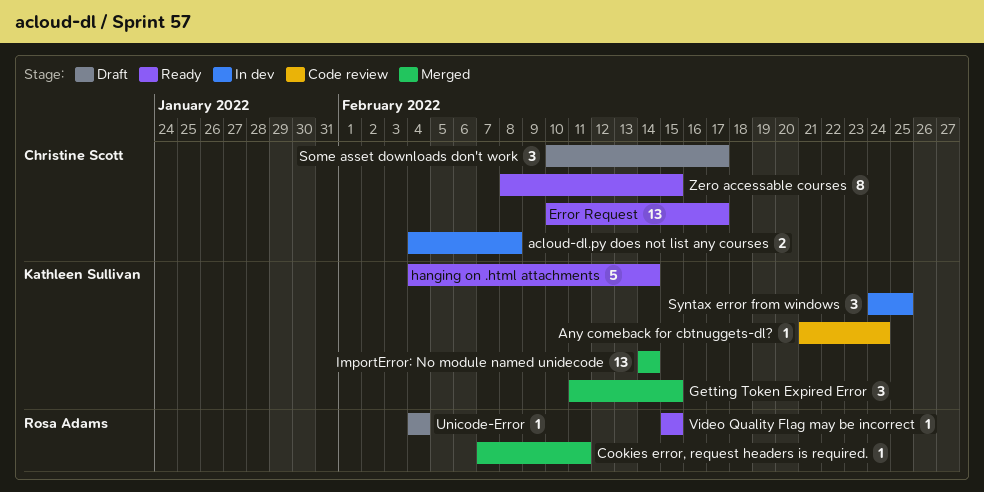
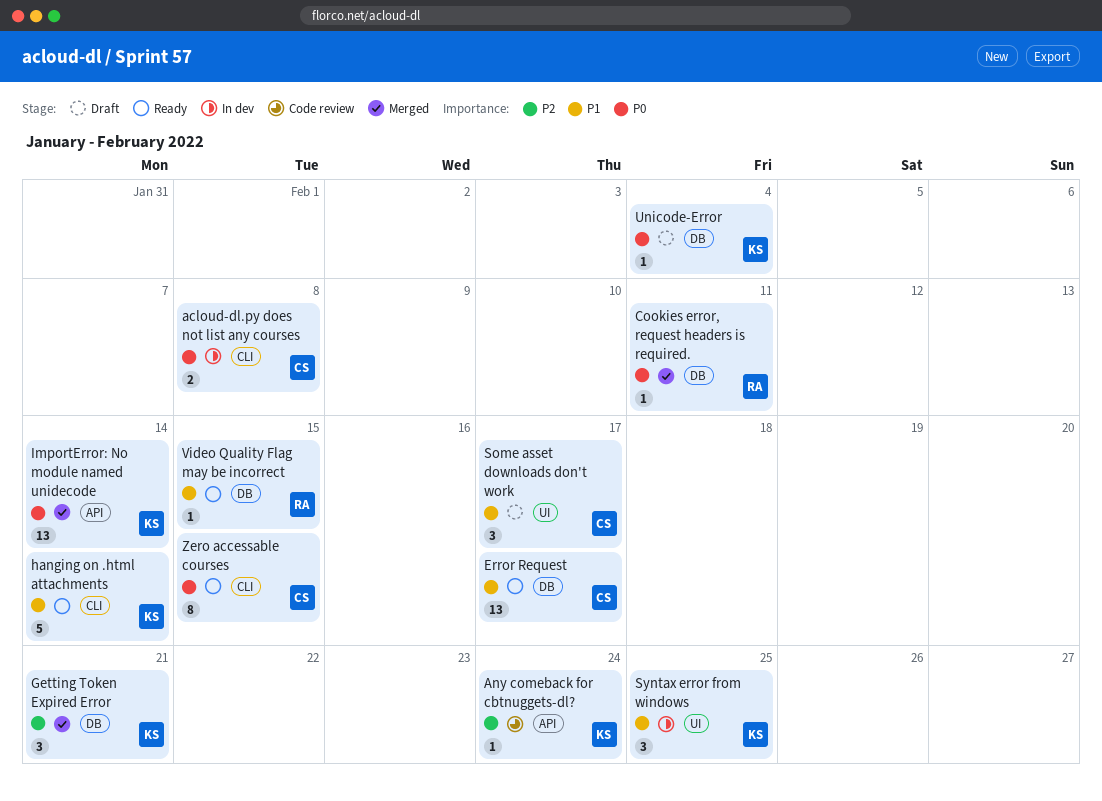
Getting Token Expired Error, due: Feb 15 -> Feb 21
Unicode-Error, owner: Rosa Adams -> Kathleen Sullivan

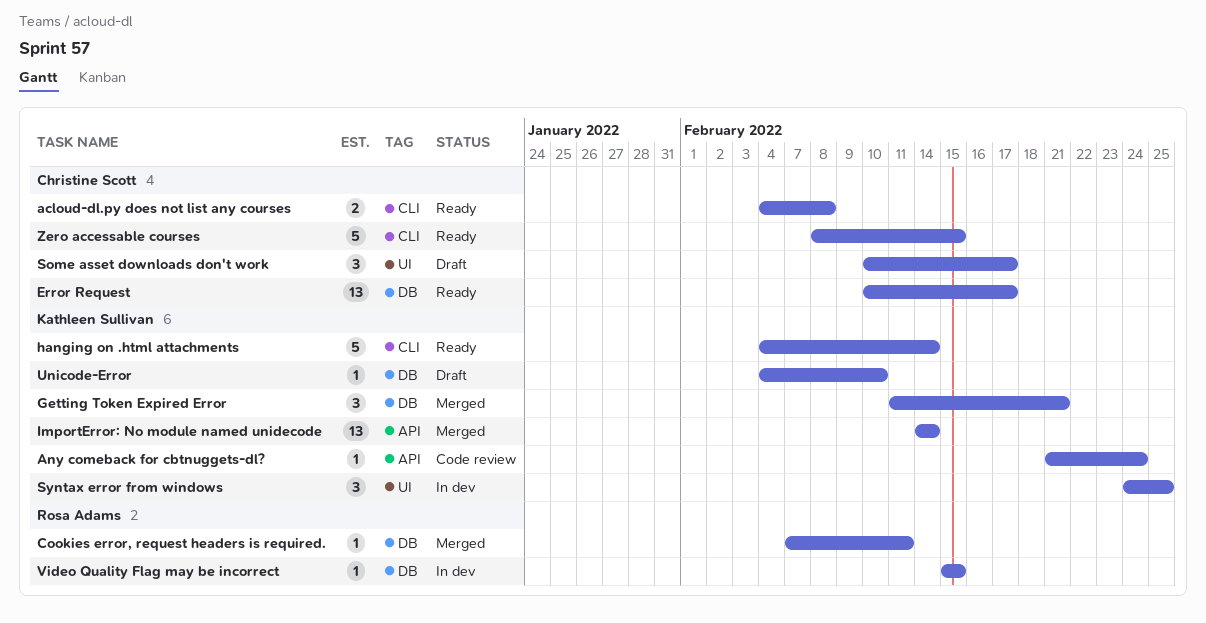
acloud-dl.py does not list any courses, status: In dev -> Ready
Unicode-Error, due: Feb 4 -> Feb 10
Video Quality Flag may be incorrect, status: Ready -> In dev
Zero accessable courses, estimate: 8 -> 5

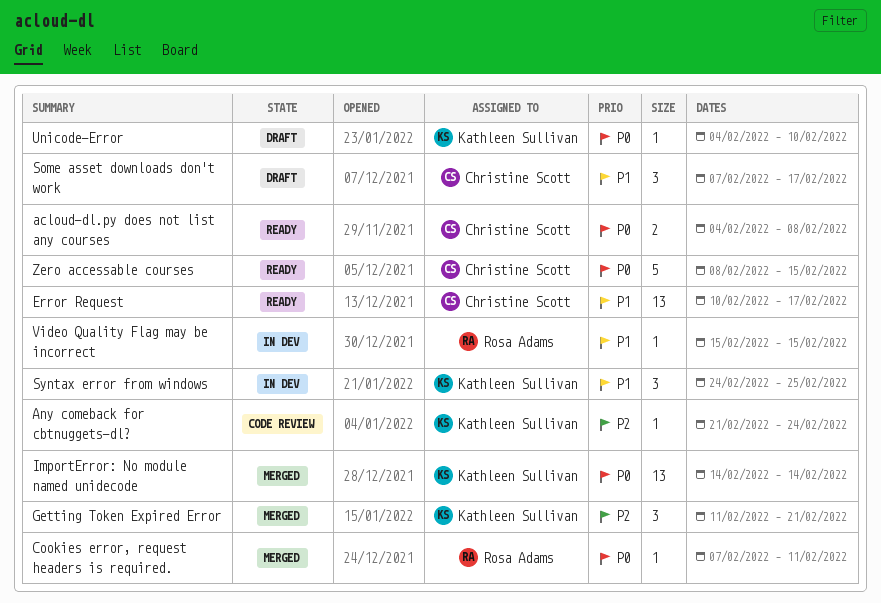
hanging on .html attachments: present -> none
Some asset downloads don't work, start: Feb 10 -> Feb 7

